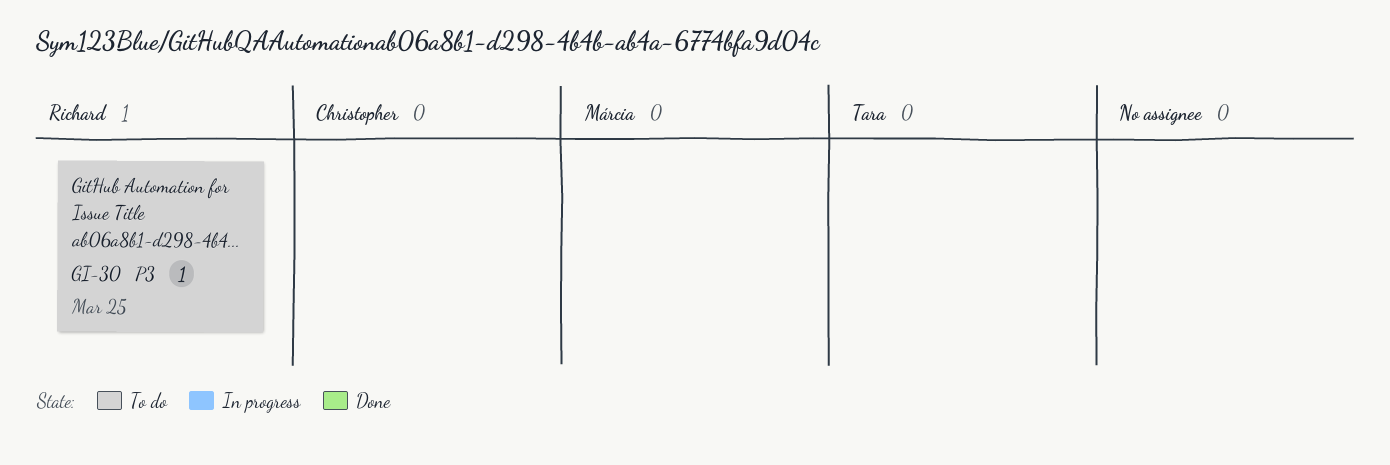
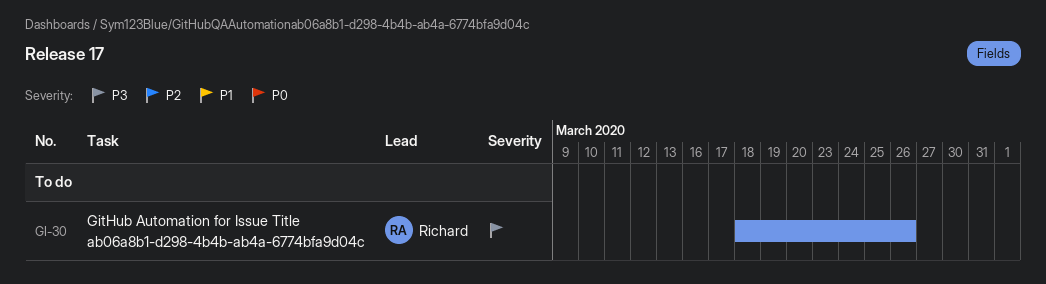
GI-30, due: Mar 25 -> Mar 26

